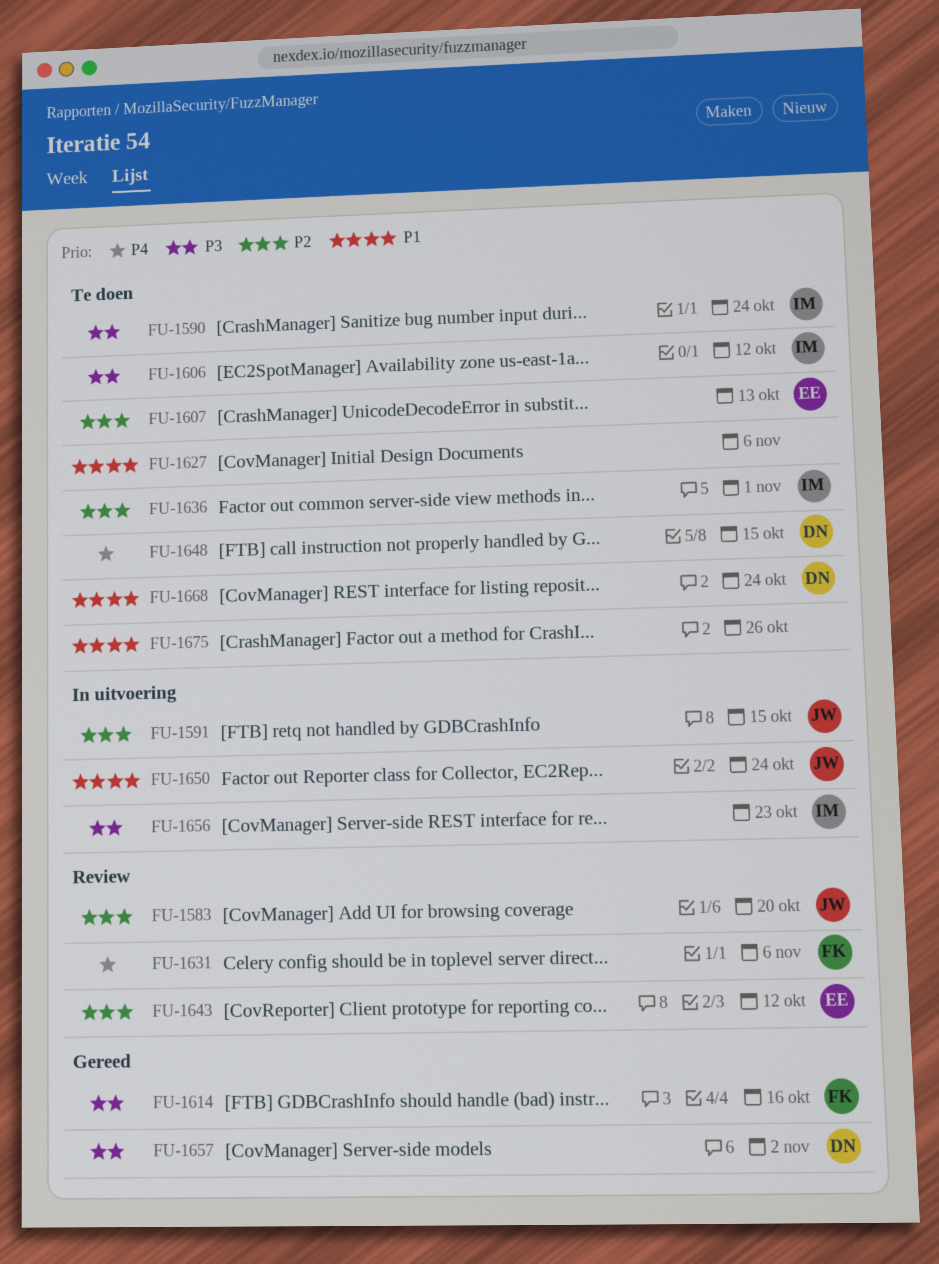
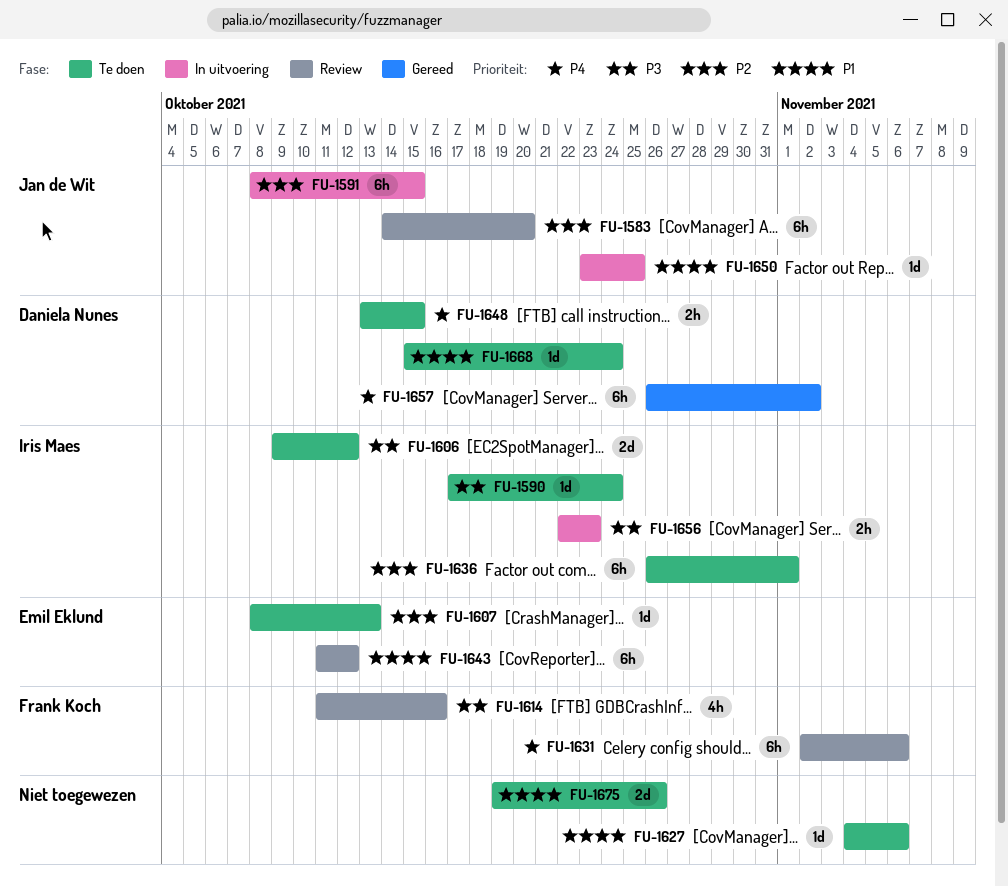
FU-1614, status: Gereed -> Review
FU-1643, priority: P2 -> P1
FU-1650, due: Oct 24 -> Oct 25
FU-1657, priority: P3 -> P4

